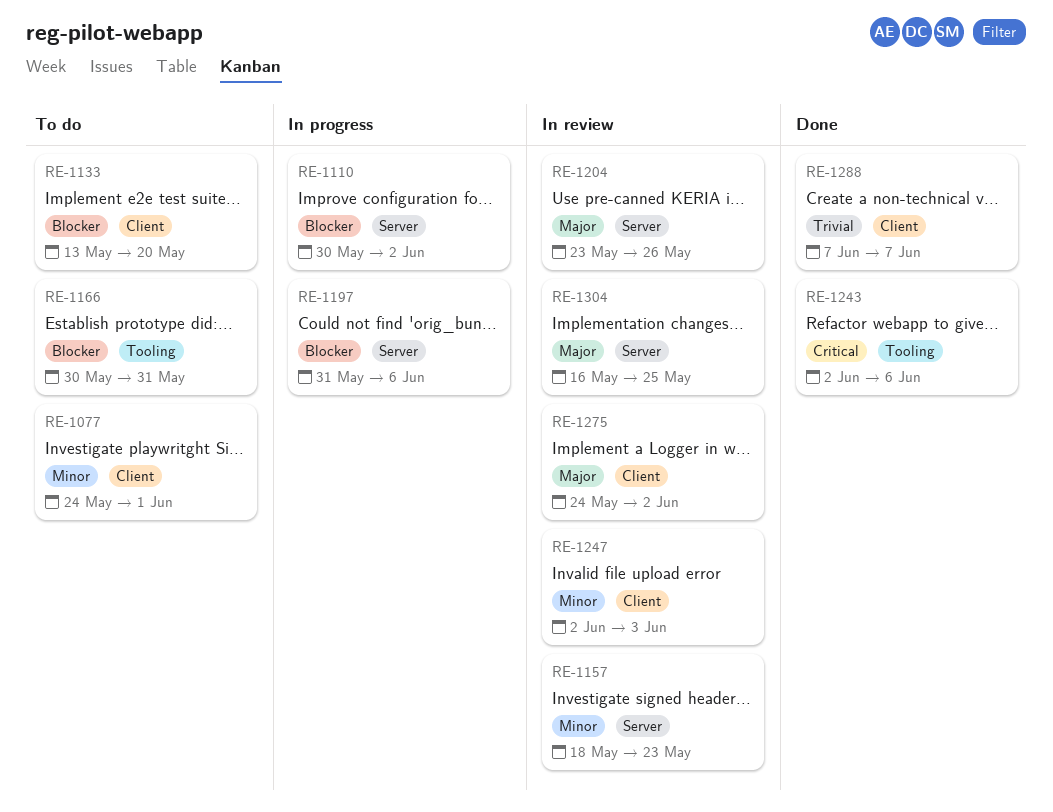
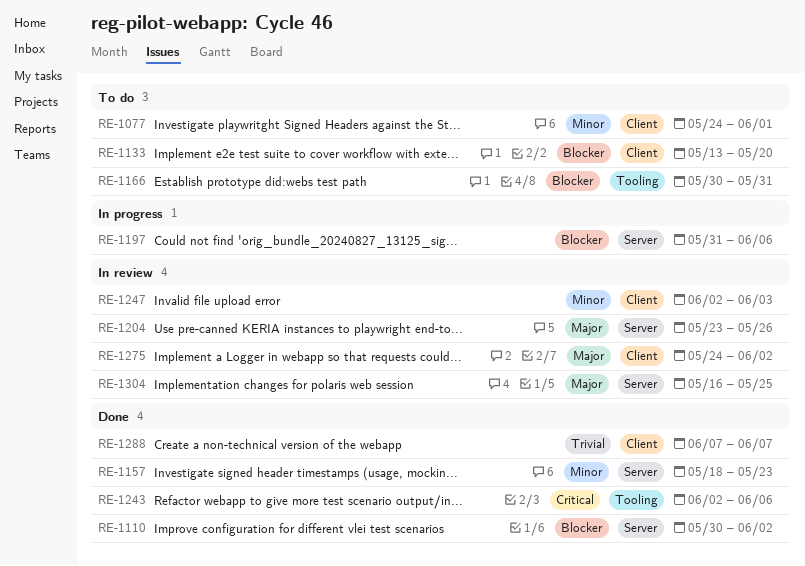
RE-1110, status: In progress -> Done
RE-1157, status: In review -> Done

